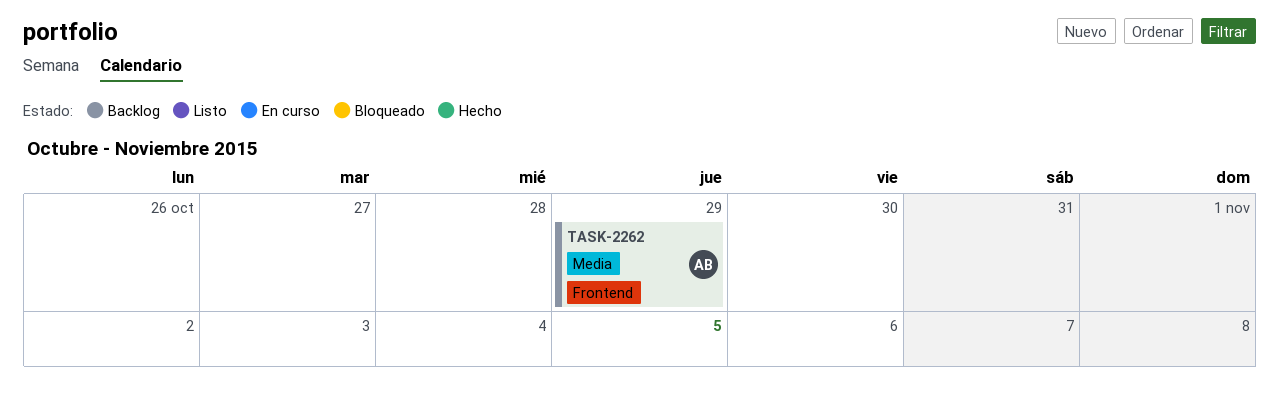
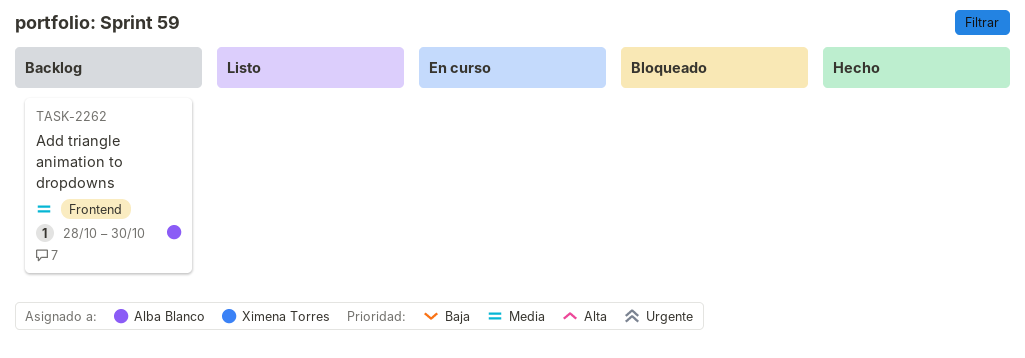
TASK-2262, due: Oct 29 -> Oct 30

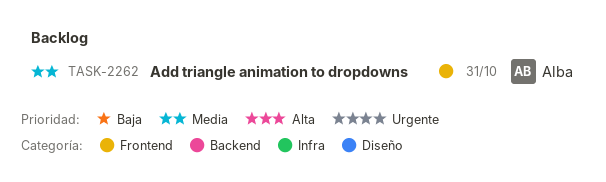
TASK-2262, due: Oct 30 -> Oct 31

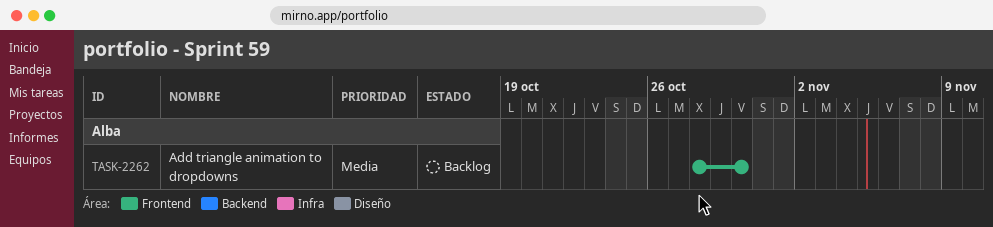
TASK-2262, due: Oct 31 -> Oct 30

